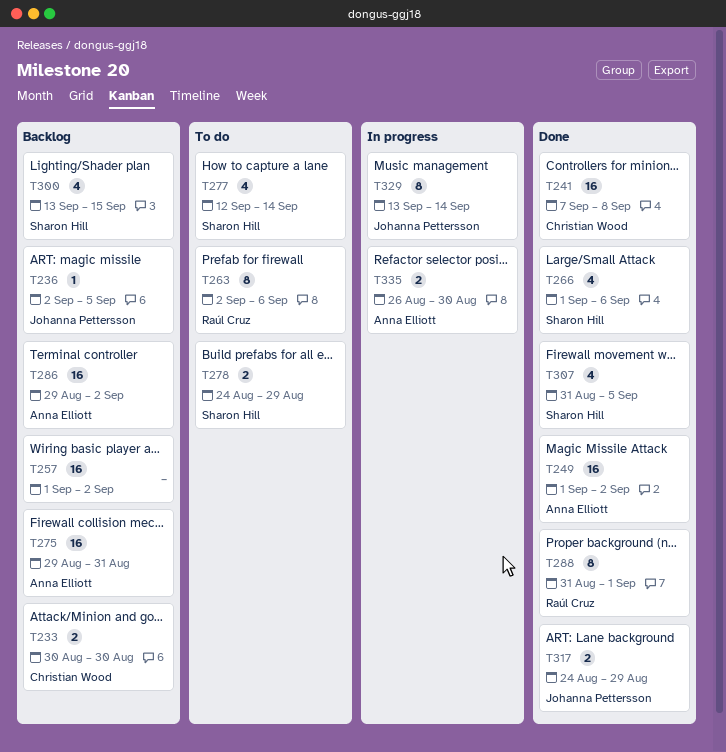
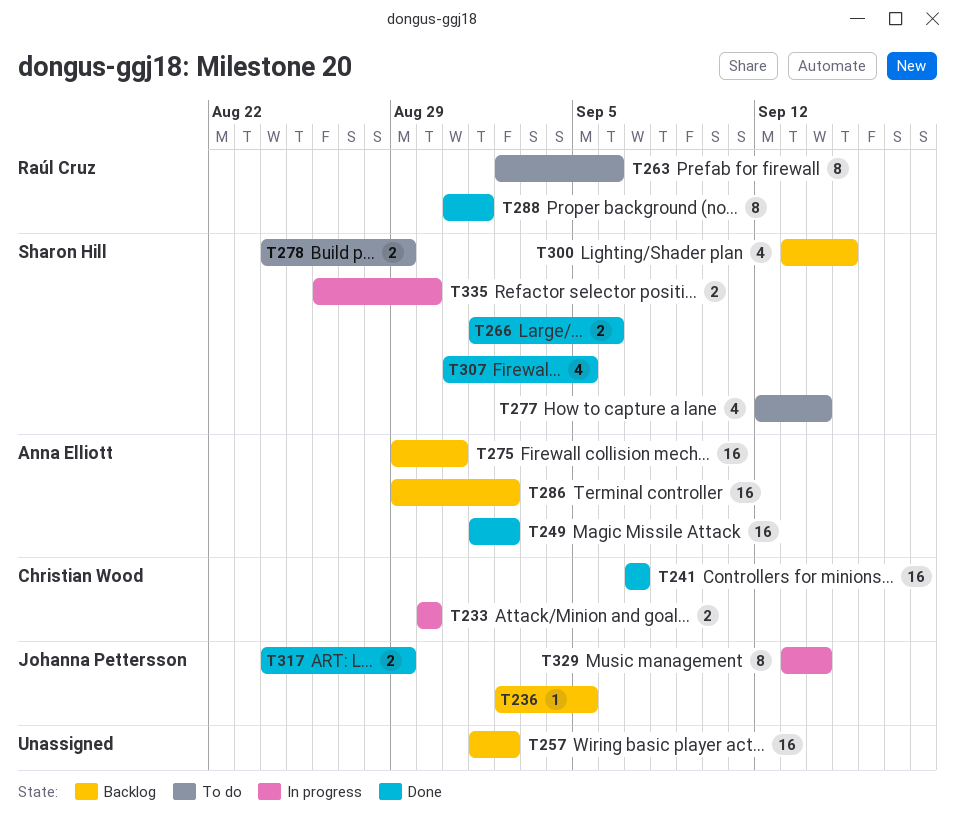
T233, status: Backlog -> In progress
T241, due: Sep 8 -> Sep 7
T266, estimate: 4 -> 2
T335, owner: Anna Elliott -> Sharon Hill

